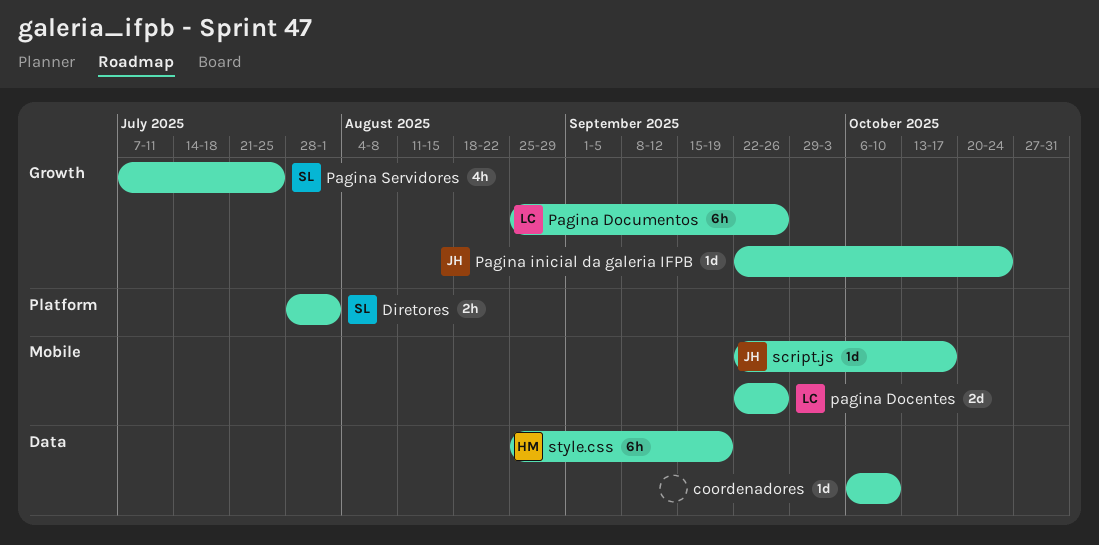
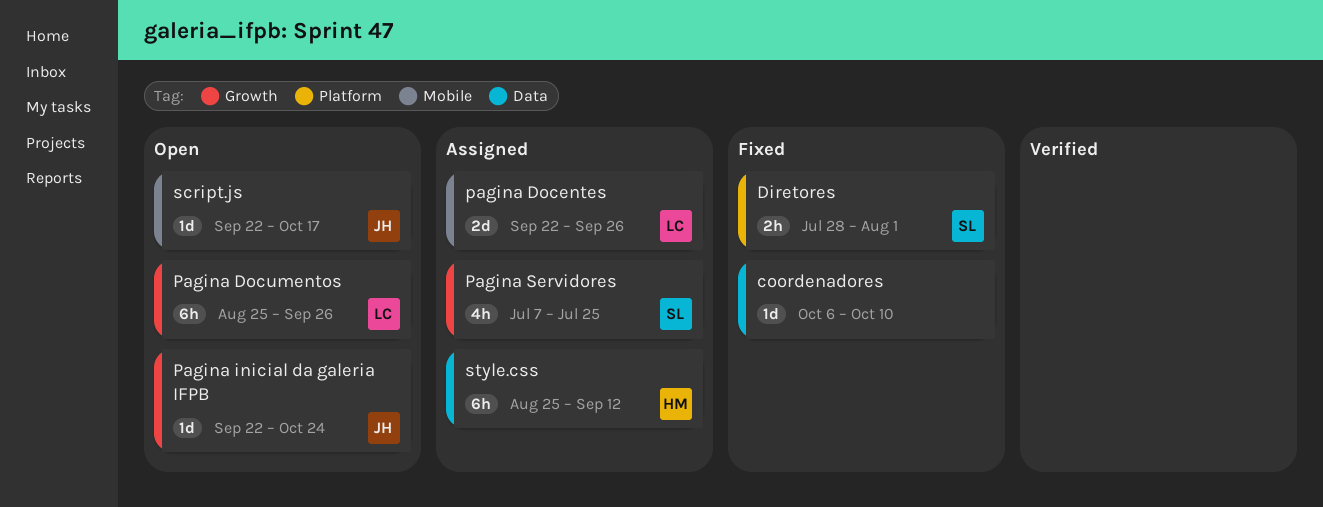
style.css, due: Sep 19 -> Sep 12

